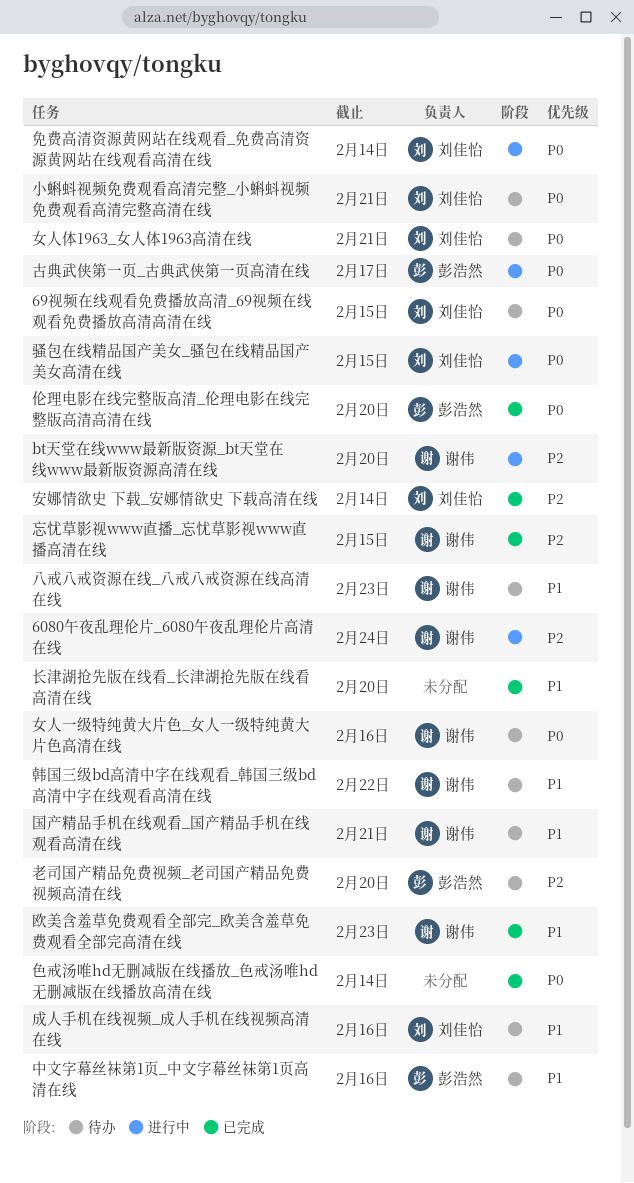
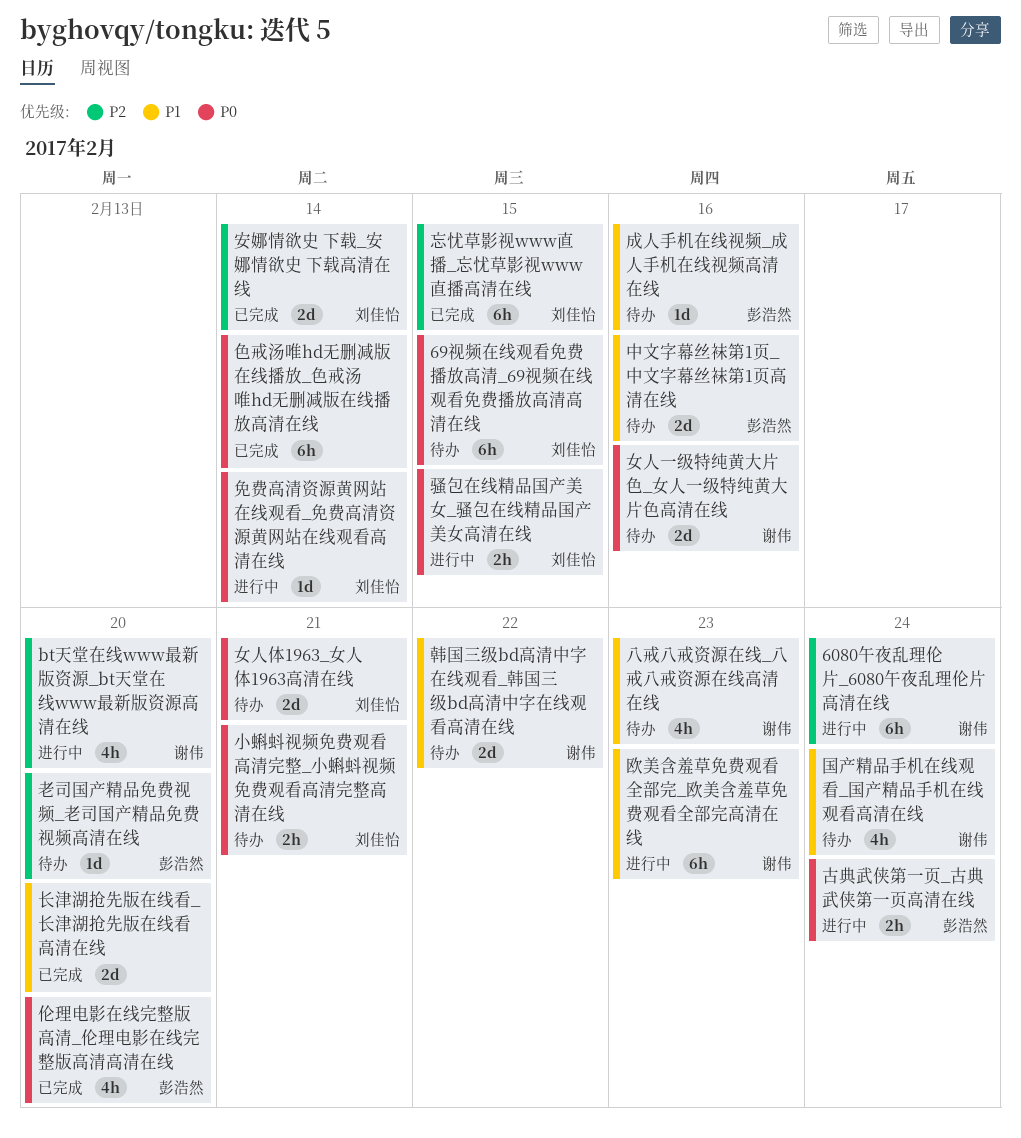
古典武侠第一页_古典武侠第一页高清在线, due: Feb 17 -> Feb 24
国产精品手机在线观看_国产精品手机在线观看高清在线, due: Feb 21 -> Feb 24
忘忧草影视www直播_忘忧草影视www直播高清在线, owner: 谢伟 -> 刘佳怡
成人手机在线视频_成人手机在线视频高清在线, owner: 刘佳怡 -> 彭浩然
欧美含羞草免费观看全部完_欧美含羞草免费观看全部完高清在线, status: 已完成 -> 进行中

